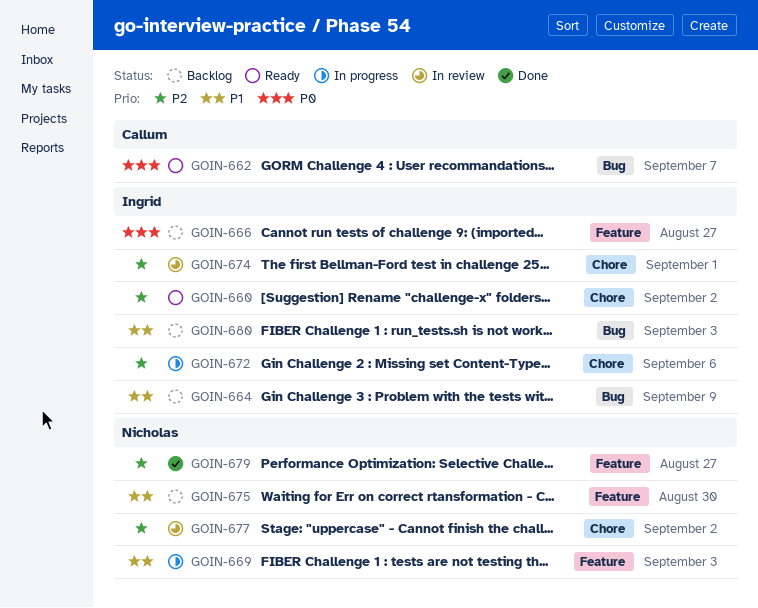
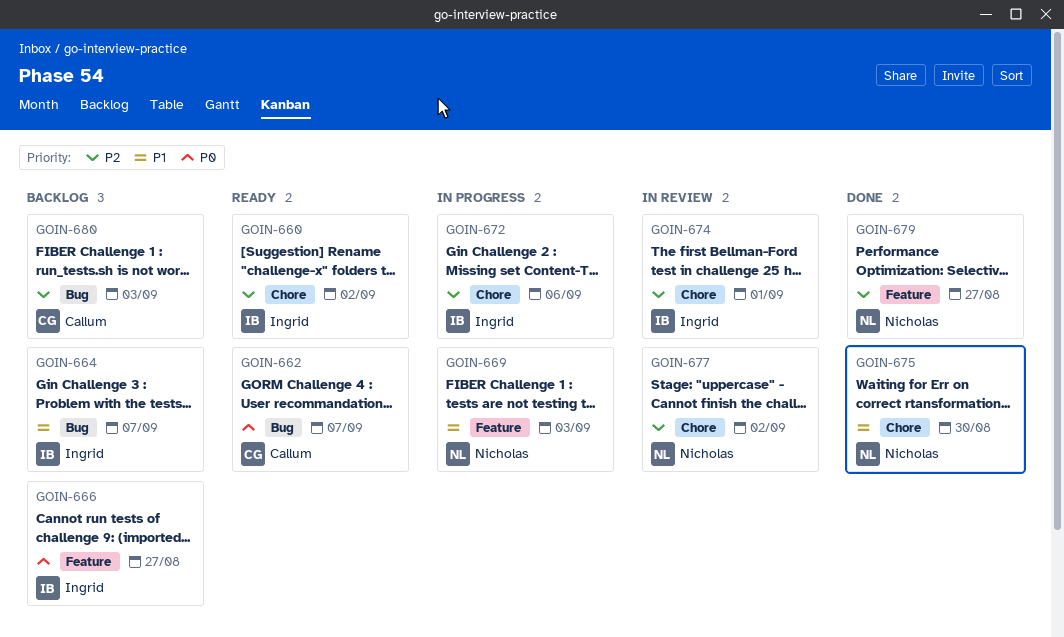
GOIN-664, due: Sep 9 -> Sep 7
GOIN-675, status: Backlog -> Done
GOIN-675, label: Feature -> Chore
GOIN-680, owner: Ingrid -> Callum
GOIN-680, priority: P1 -> P2

